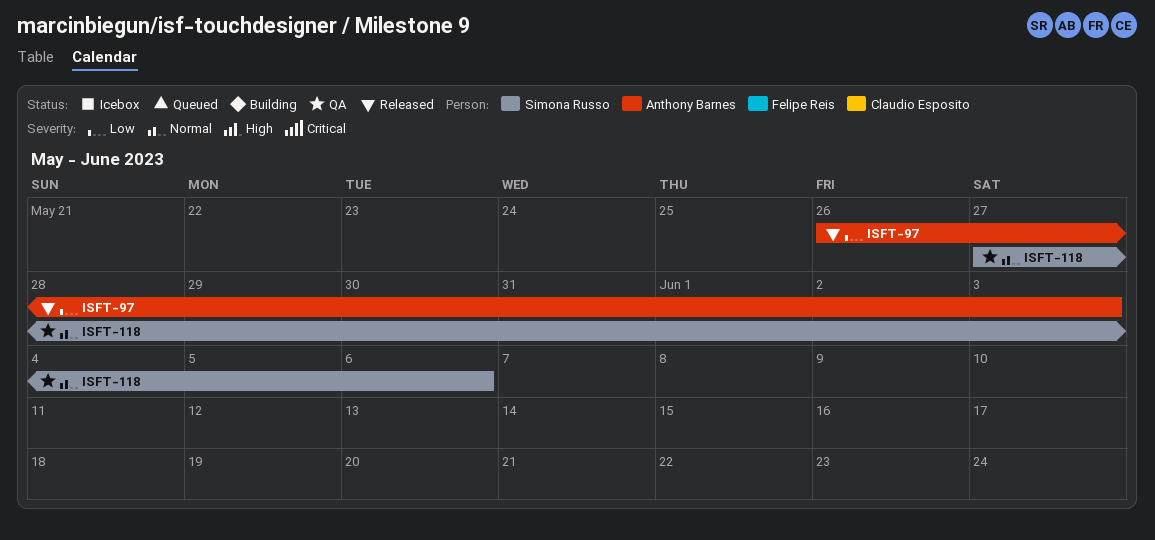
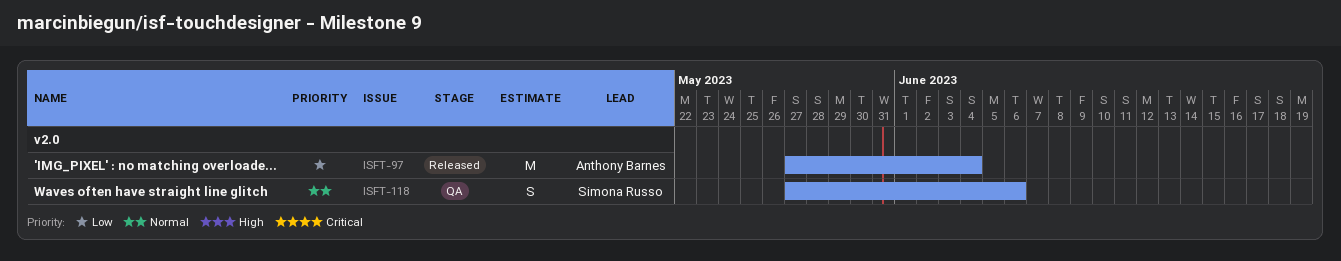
ISFT-97, start: May 26 -> May 27
ISFT-97, due: Jun 3 -> Jun 4

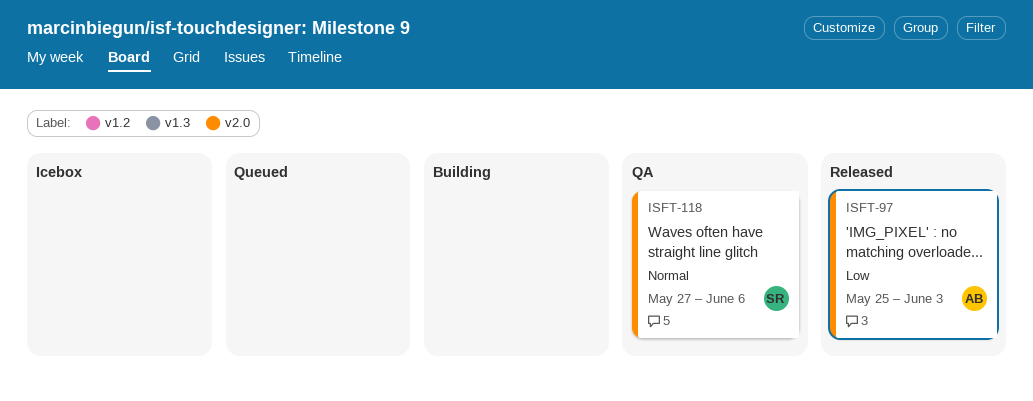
ISFT-97, start: May 27 -> May 25
ISFT-97, due: Jun 4 -> Jun 3

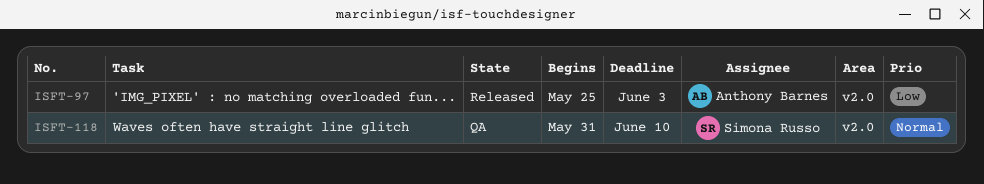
ISFT-118, start: May 27 -> May 31
ISFT-118, due: Jun 6 -> Jun 10

